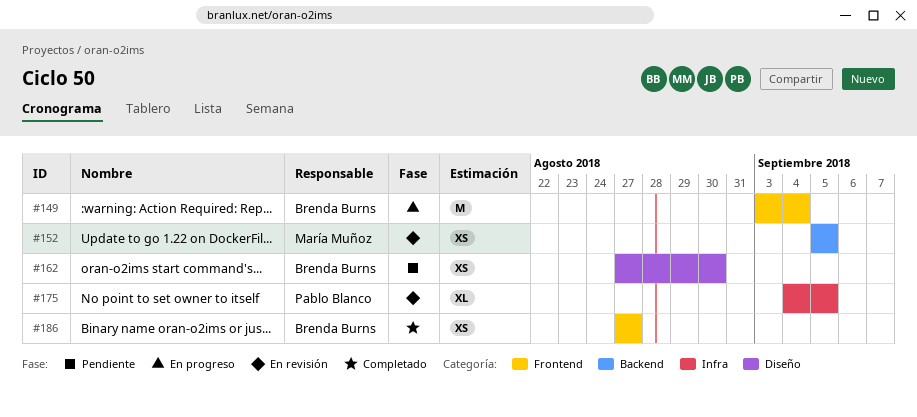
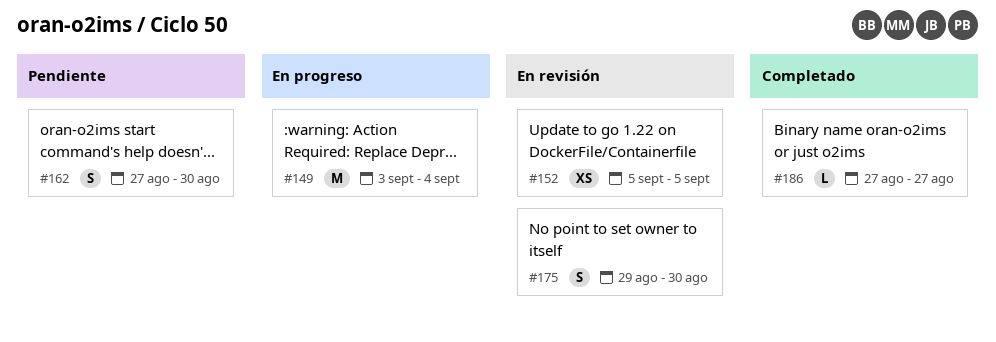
#162, estimate: XS -> S
#175, estimate: XL -> S
#175, start: Sep 4 -> Aug 29
#175, due: Sep 5 -> Aug 30
#186, estimate: XS -> L

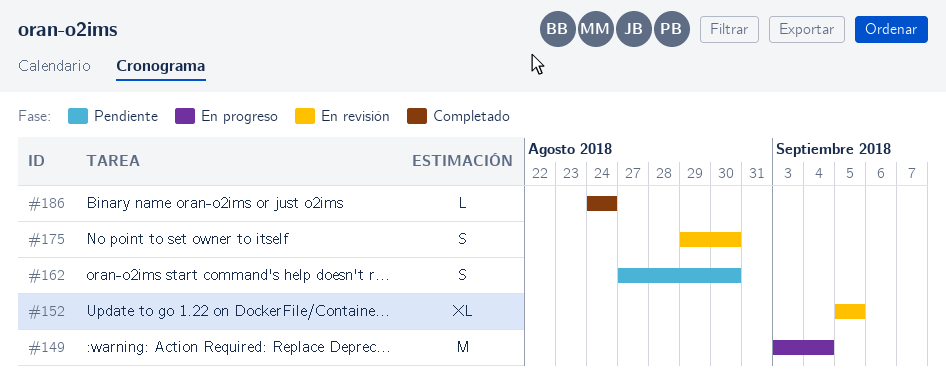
#152, estimate: XS -> XL
#186, start: Aug 27 -> Aug 24
#186, due: Aug 27 -> Aug 24

